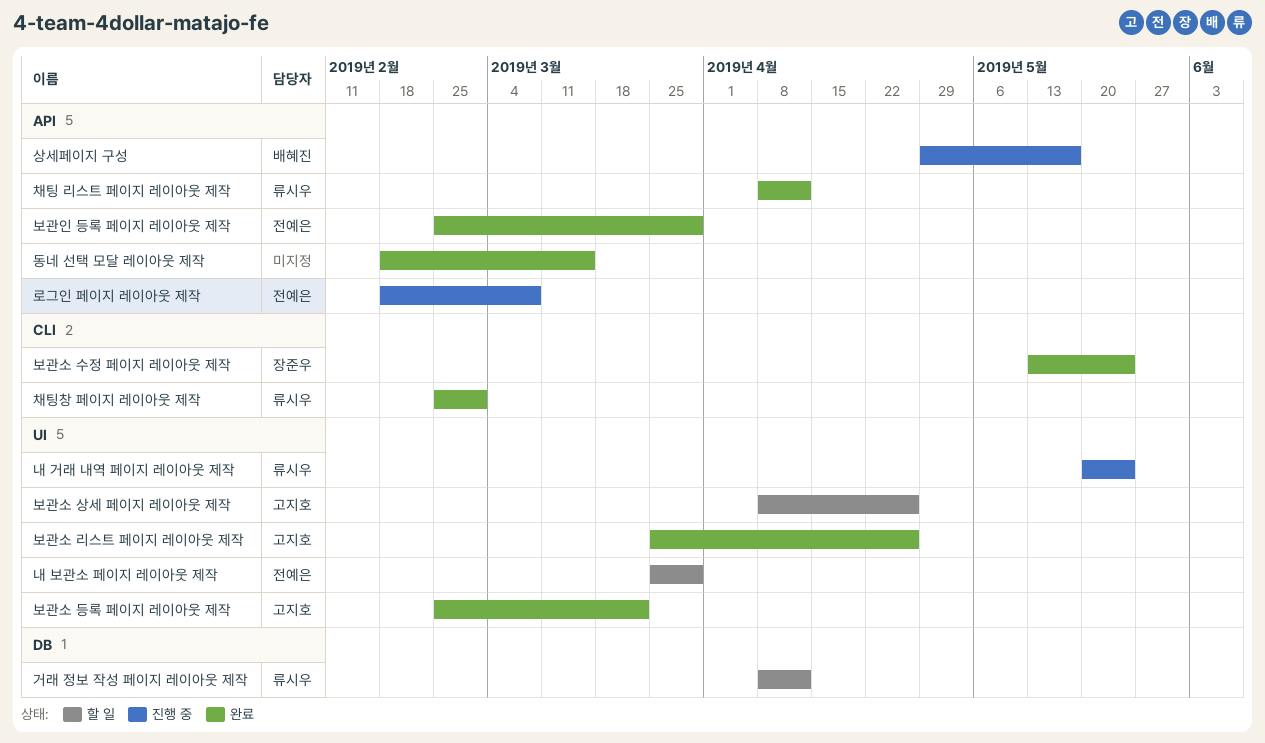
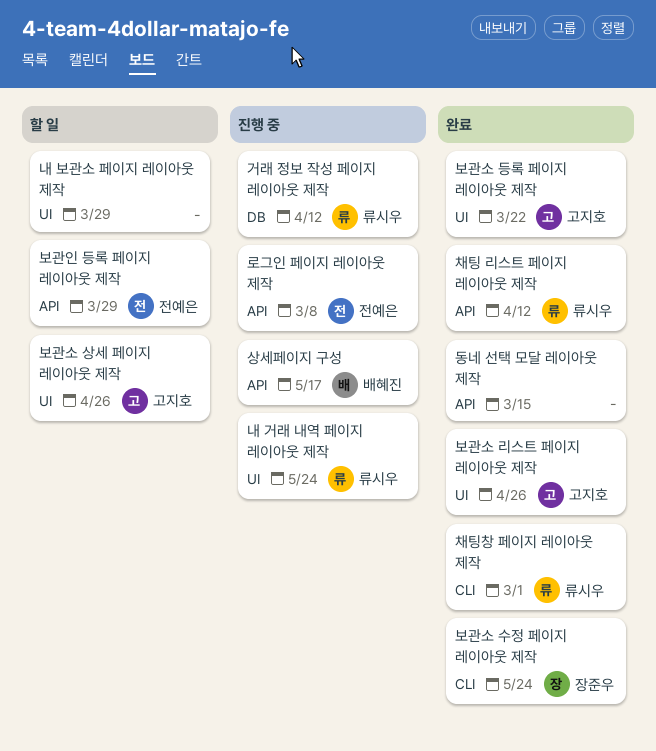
거래 정보 작성 페이지 레이아웃 제작, status: 할 일 -> 진행 중
내 보관소 페이지 레이아웃 제작, owner: 전예은 -> none
보관인 등록 페이지 레이아웃 제작, status: 완료 -> 할 일

